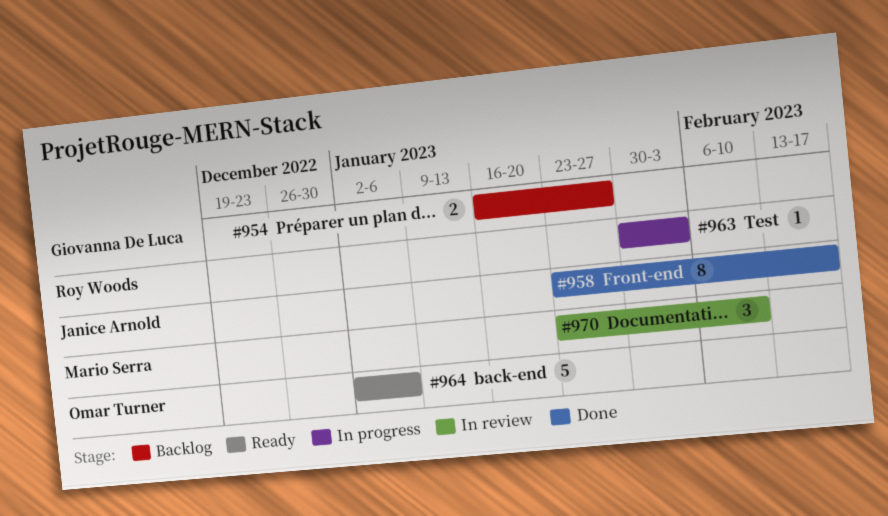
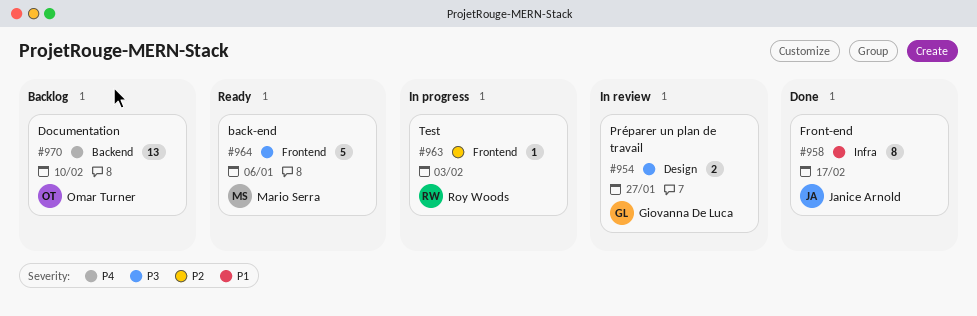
#954, status: Backlog -> In review
#964, owner: Omar Turner -> Mario Serra
#970, status: In review -> Backlog
#970, owner: Mario Serra -> Omar Turner
#970, estimate: 3 -> 13

